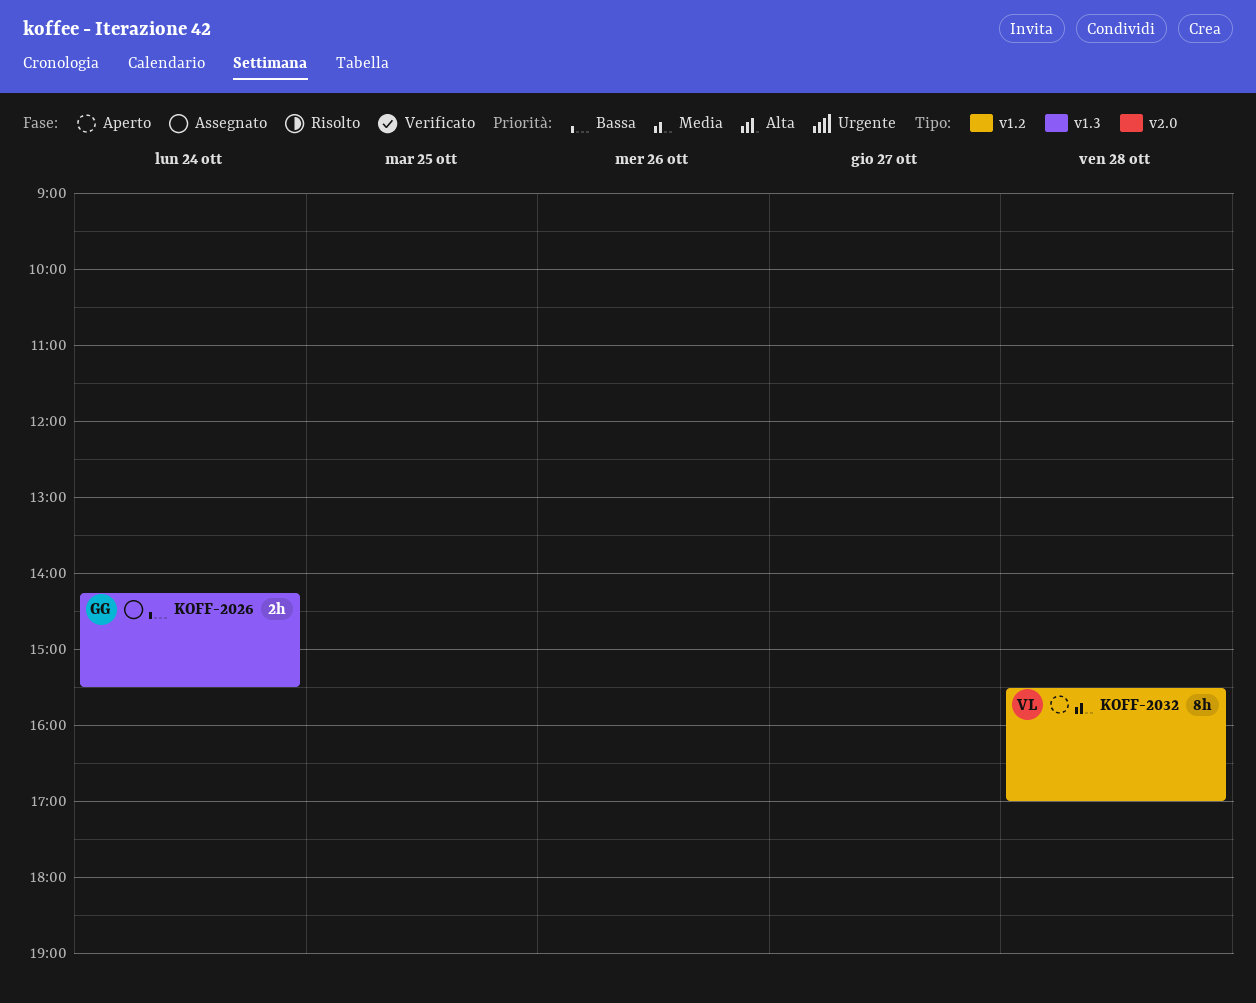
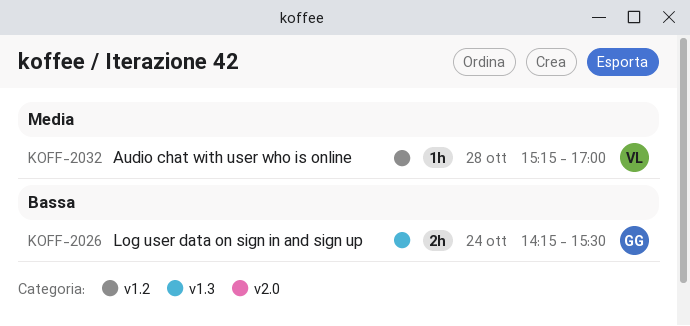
KOFF-2032, estimate: 8h -> 1h
KOFF-2032, begins: 15:30 -> 15:15

